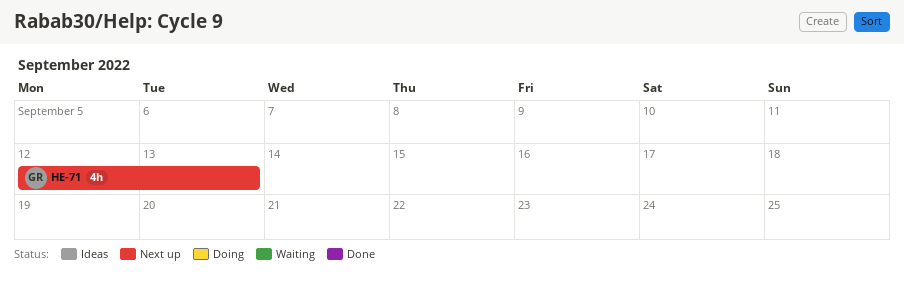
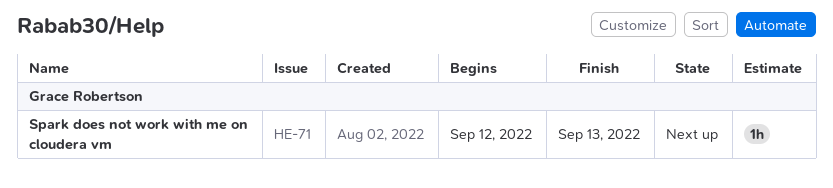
HE-71, estimate: 4h -> 1h

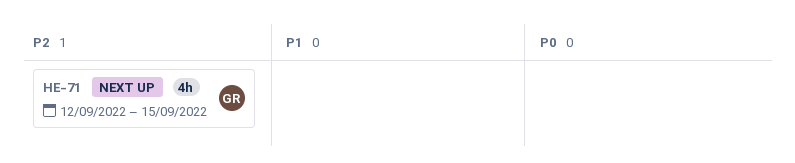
HE-71, estimate: 1h -> 4h
HE-71, due: Sep 13 -> Sep 15

